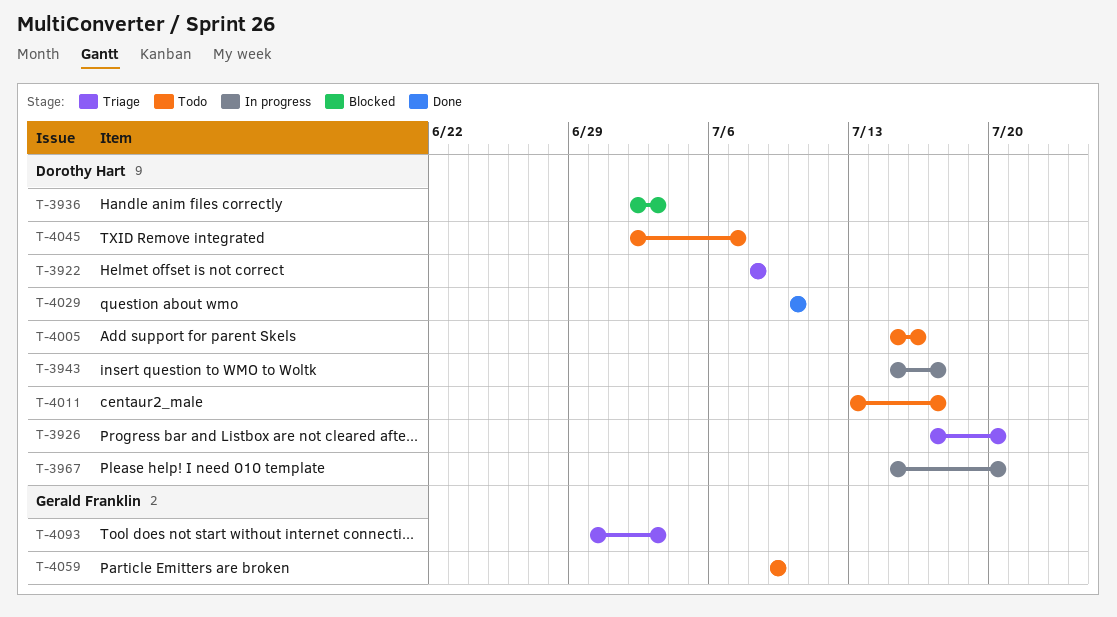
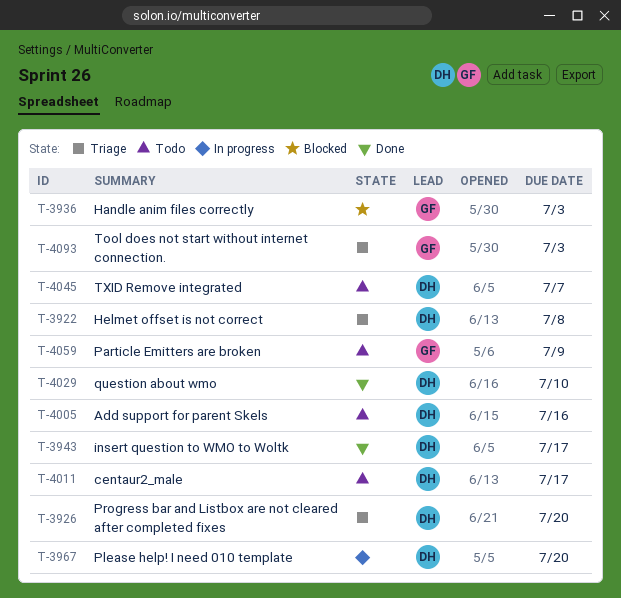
T-3936, owner: Dorothy Hart -> Gerald Franklin
T-3943, status: In progress -> Done

